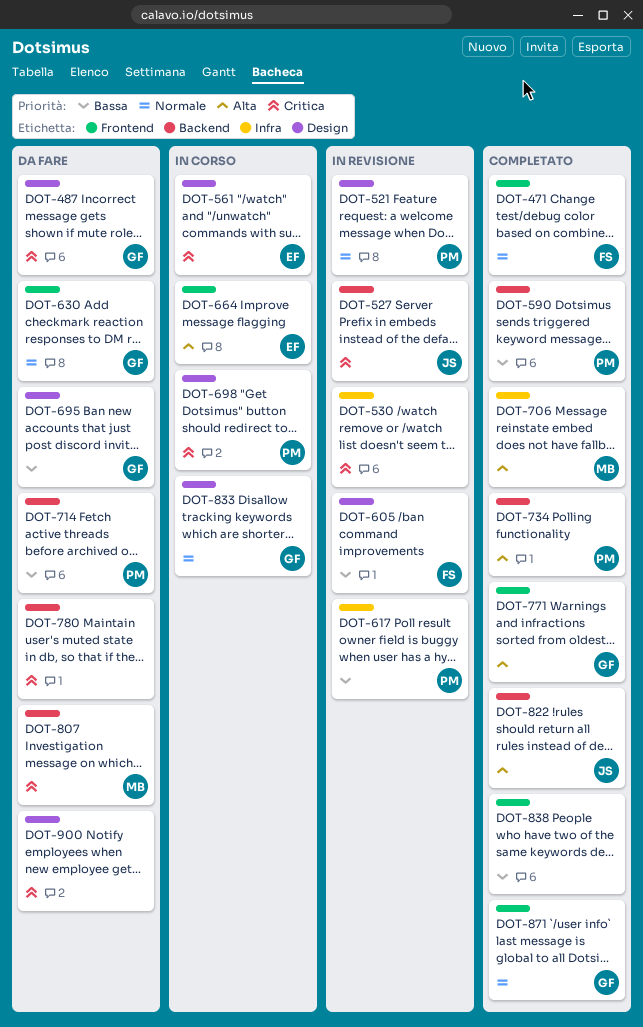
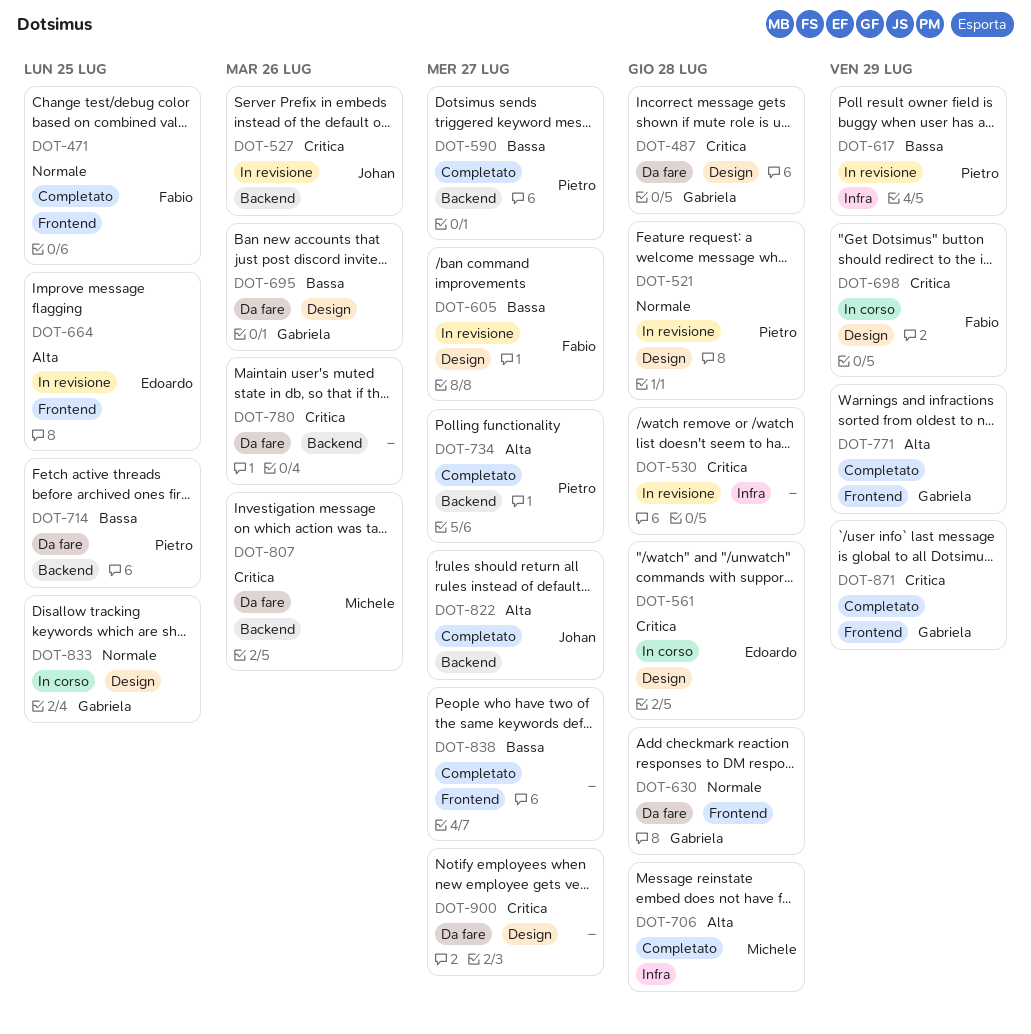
DOT-664, status: In corso -> In revisione
DOT-698, owner: Pietro -> Fabio
DOT-871, priority: Normale -> Critica

